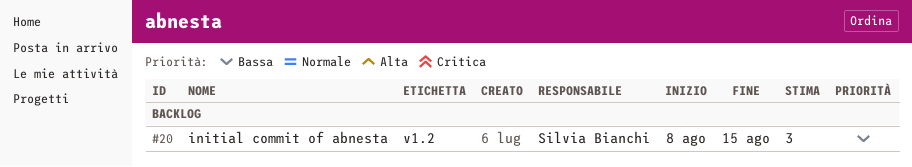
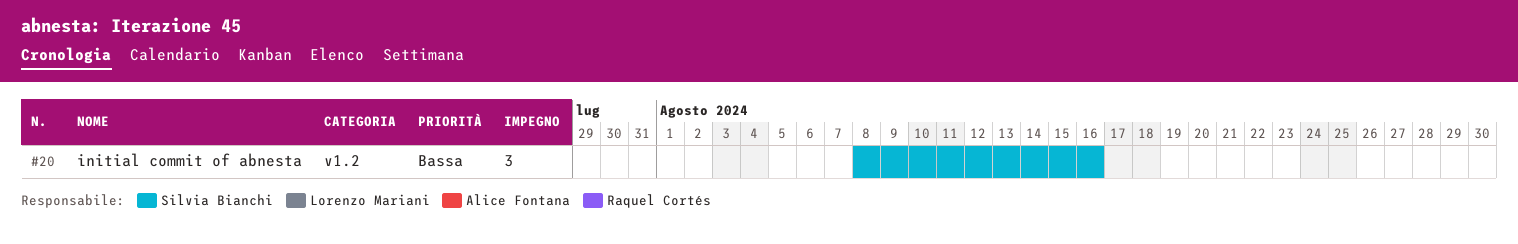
#20, due: Aug 15 -> Aug 16

